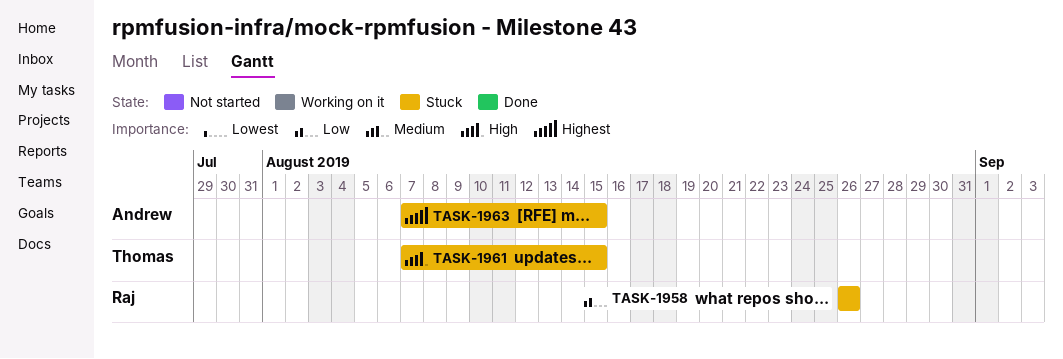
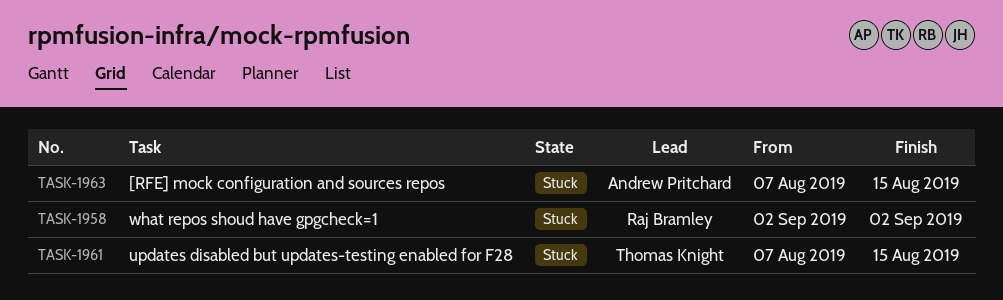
TASK-1958, start: Aug 26 -> Sep 2
TASK-1958, due: Aug 26 -> Sep 2

